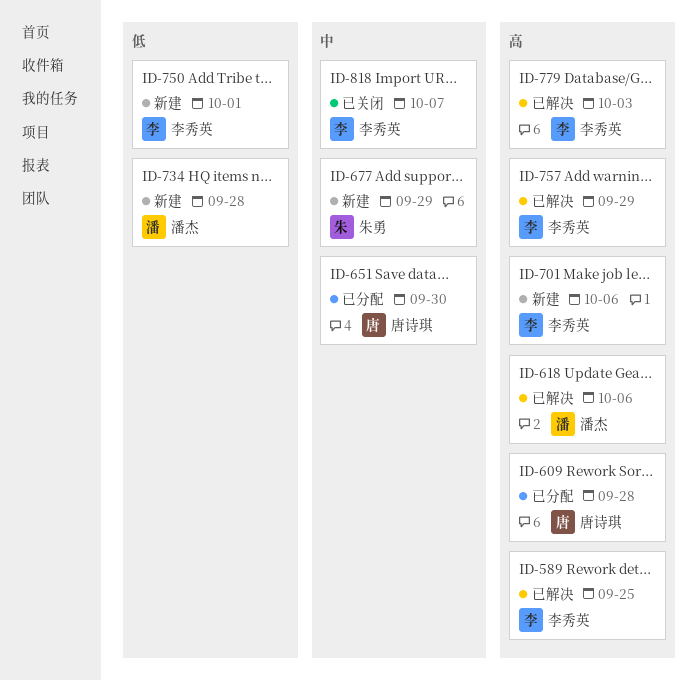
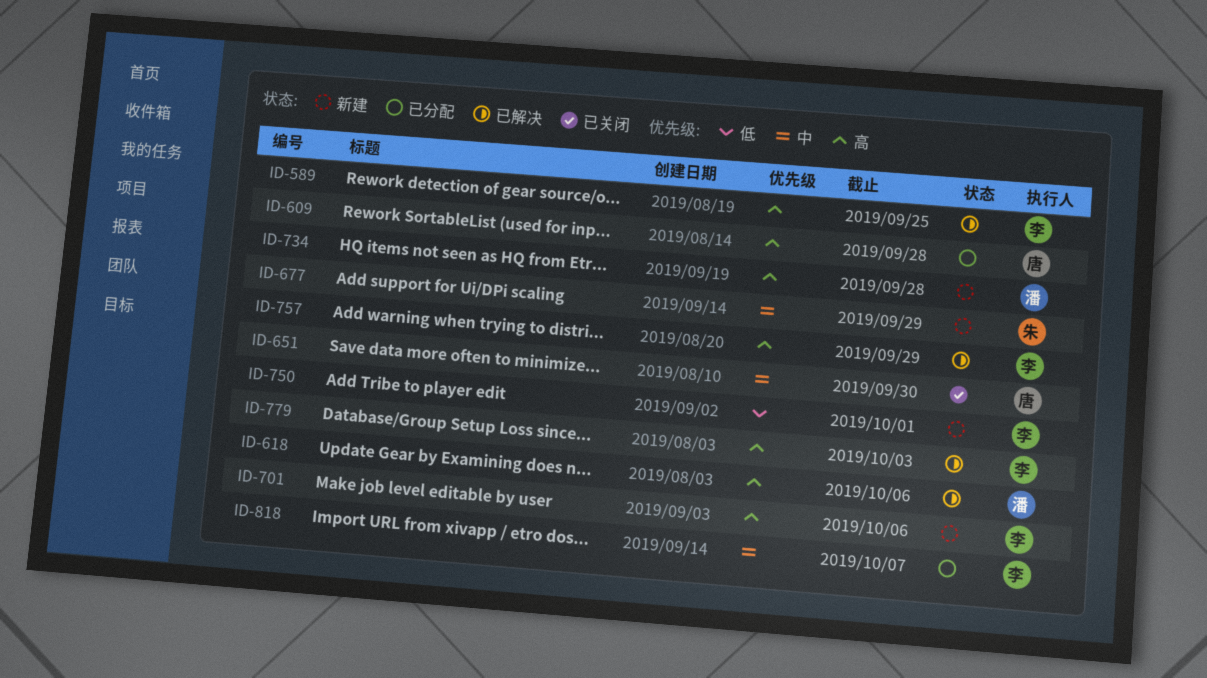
ID-651, status: 已分配 -> 已关闭
ID-734, priority: 低 -> 高
ID-818, status: 已关闭 -> 已分配

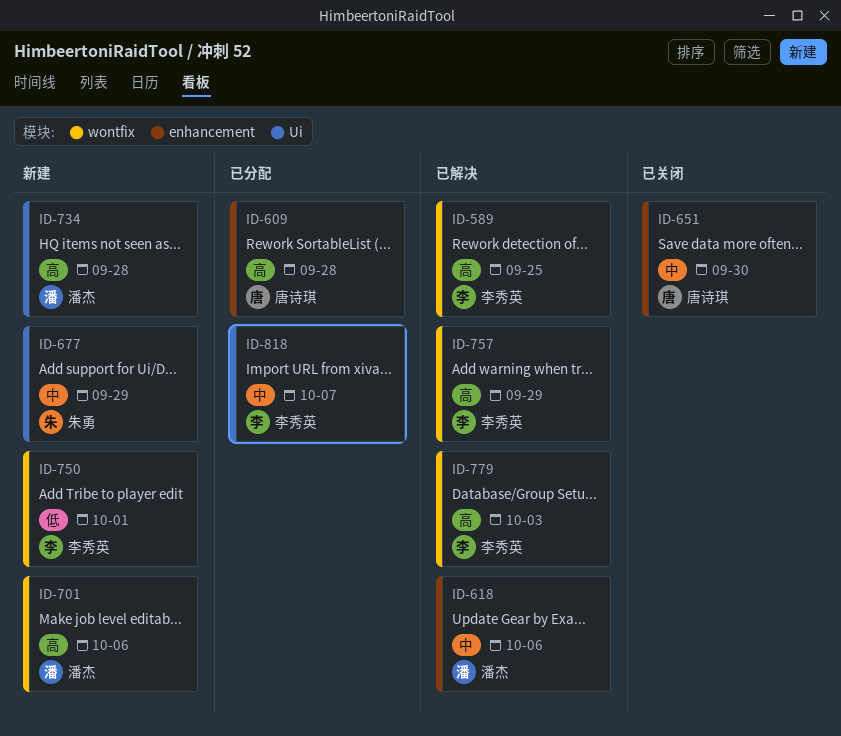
ID-618, priority: 高 -> 中
ID-701, owner: 李秀英 -> 潘杰

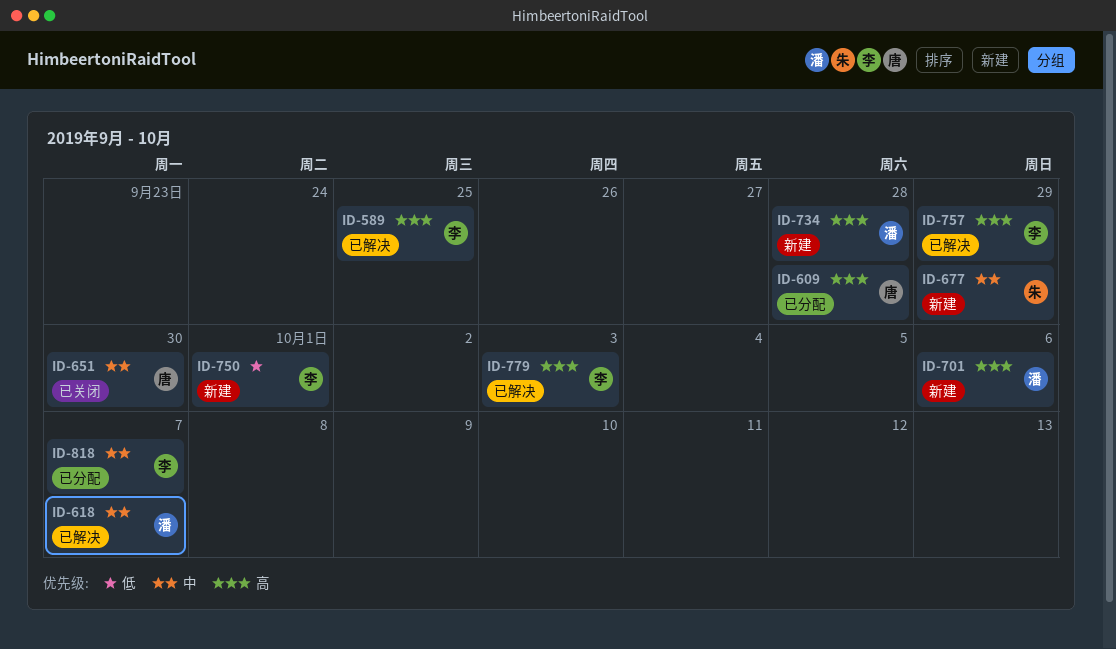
ID-618, due: Oct 6 -> Oct 7

